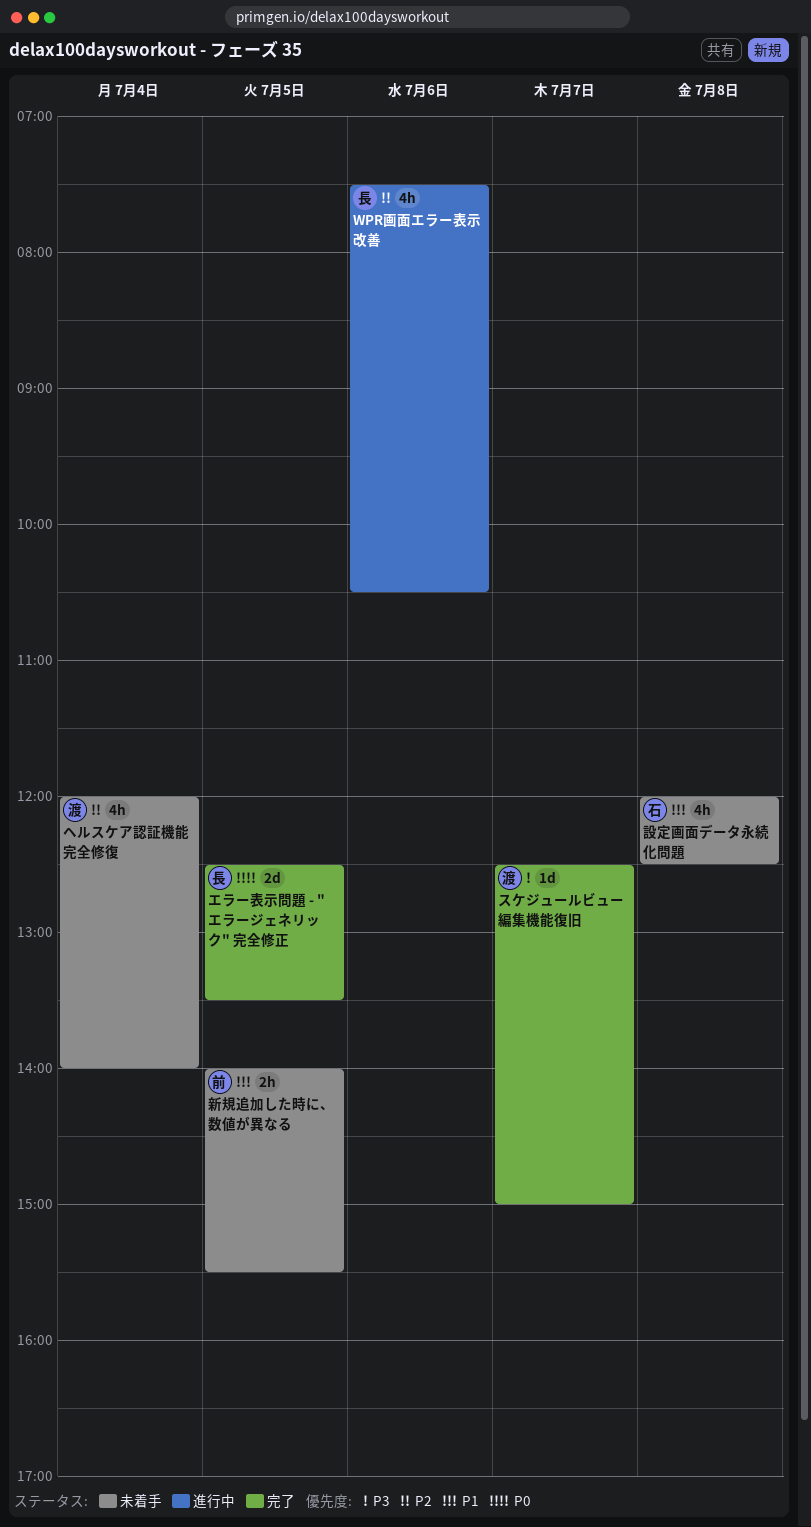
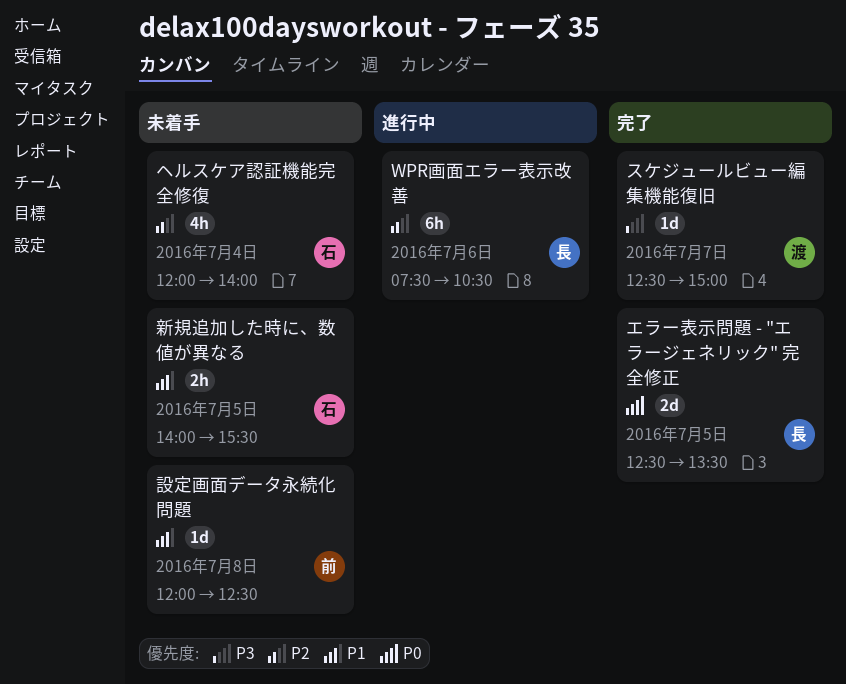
WPR画面エラー表示改善, estimate: 4h -> 6h
ヘルスケア認証機能完全修復, owner: 渡 -> 石
新規追加した時に、数値が異なる, owner: 前 -> 石
設定画面データ永続化問題, owner: 石 -> 前
設定画面データ永続化問題, estimate: 4h -> 1d

